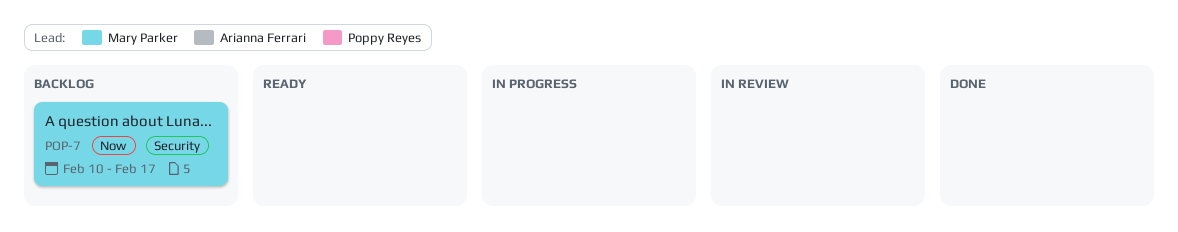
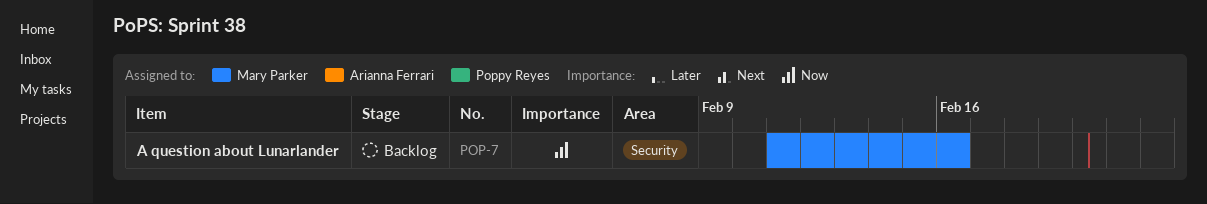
POP-7, start: Feb 10 -> Feb 11
POP-7, due: Feb 17 -> Feb 16

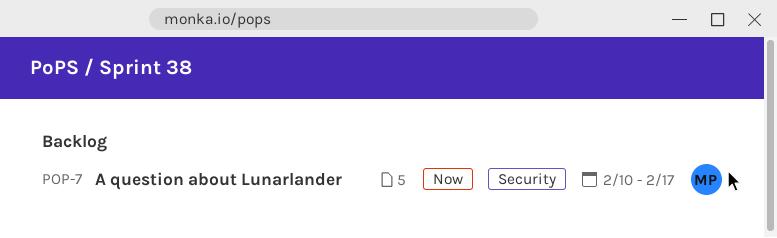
POP-7, start: Feb 11 -> Feb 10
POP-7, due: Feb 16 -> Feb 17

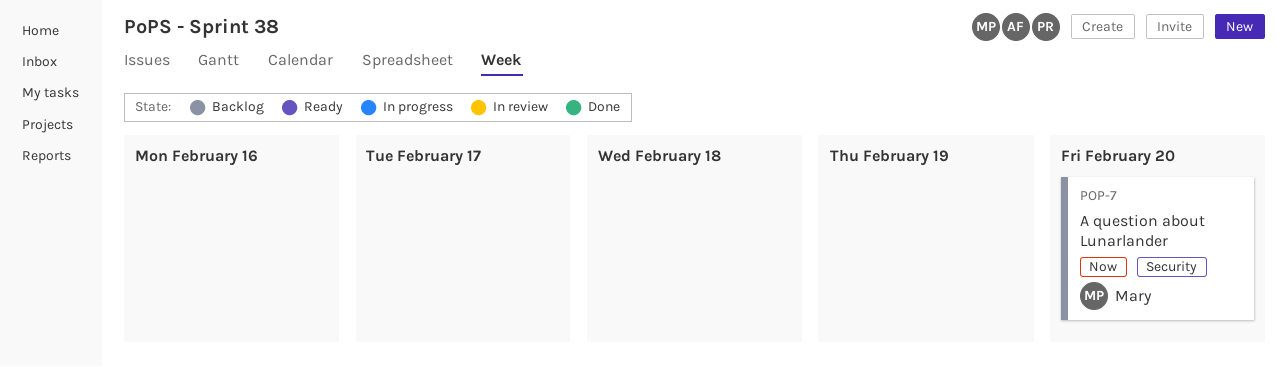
POP-7, due: Feb 17 -> Feb 20

